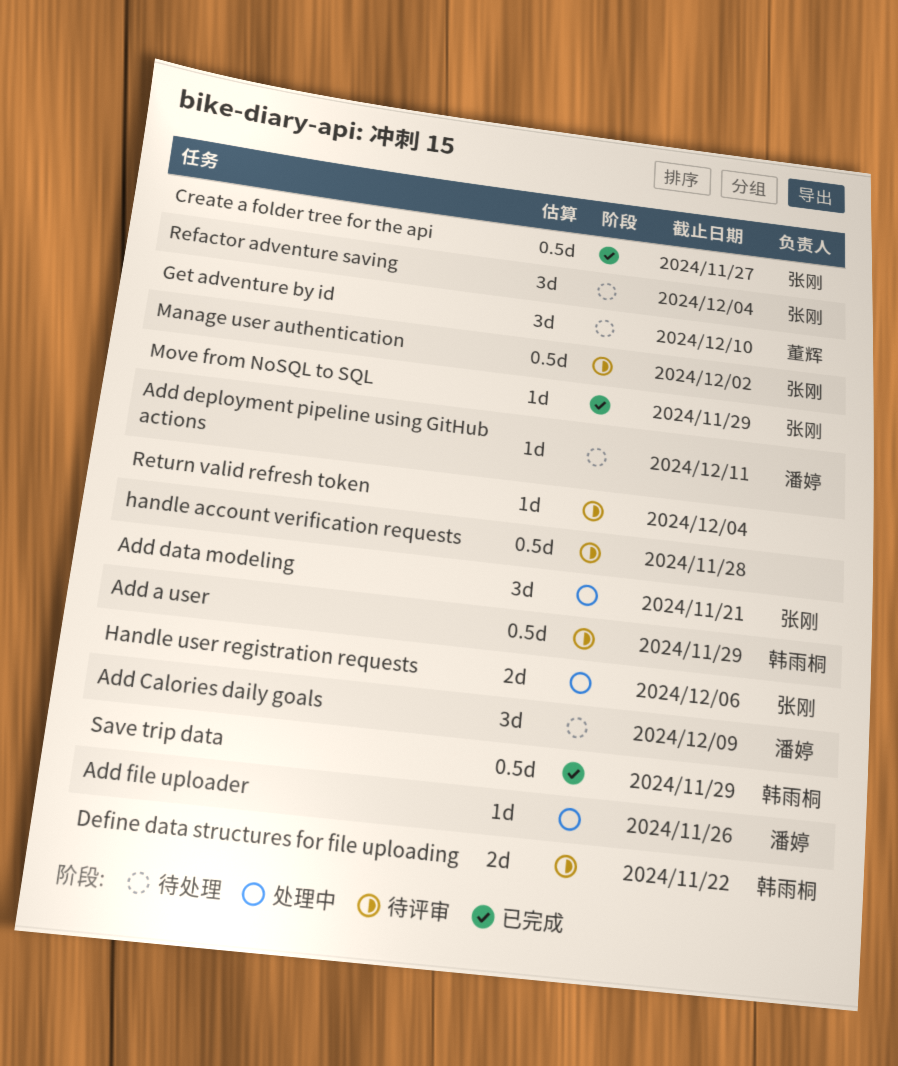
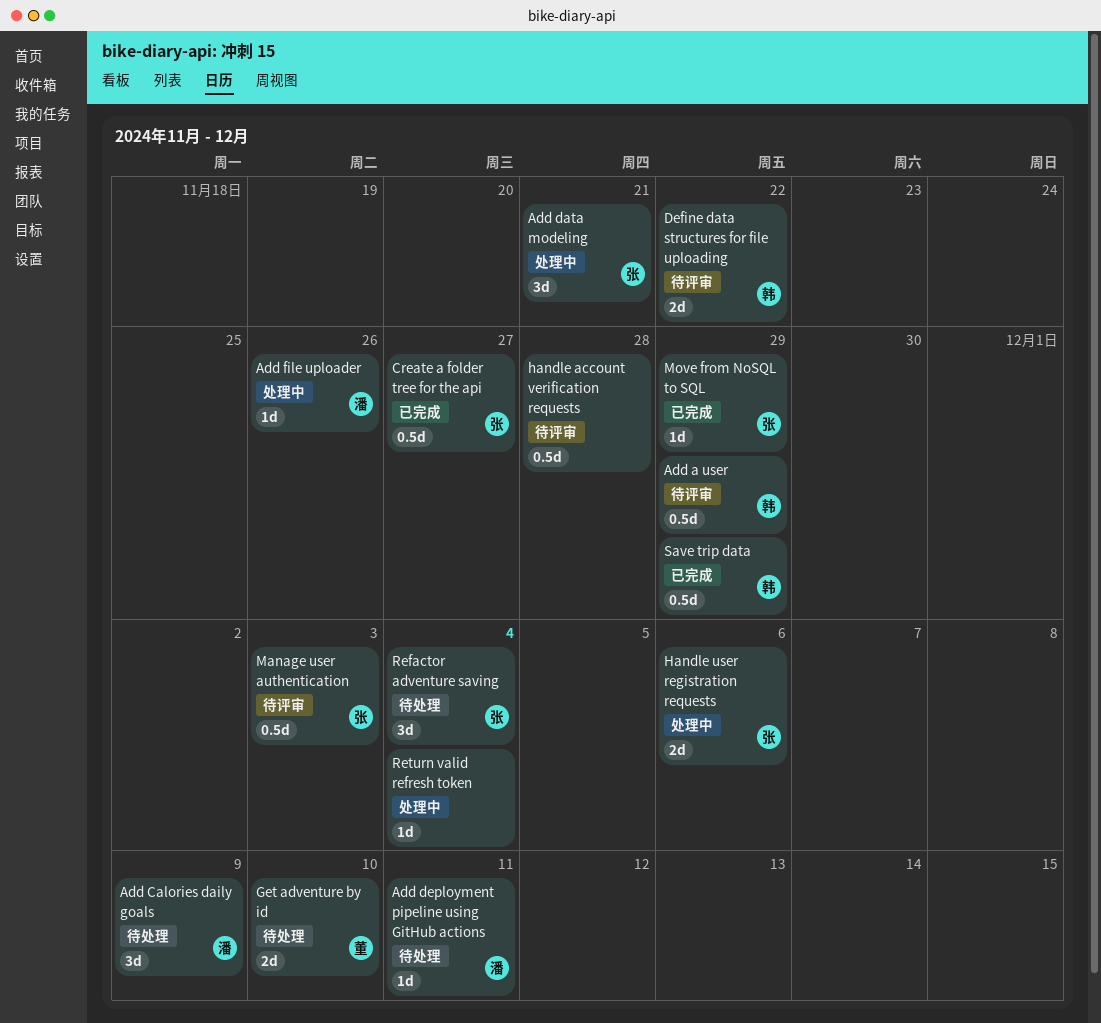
Get adventure by id, estimate: 3d -> 2d
Manage user authentication, due: Dec 2 -> Dec 3
Return valid refresh token, status: 待评审 -> 处理中

